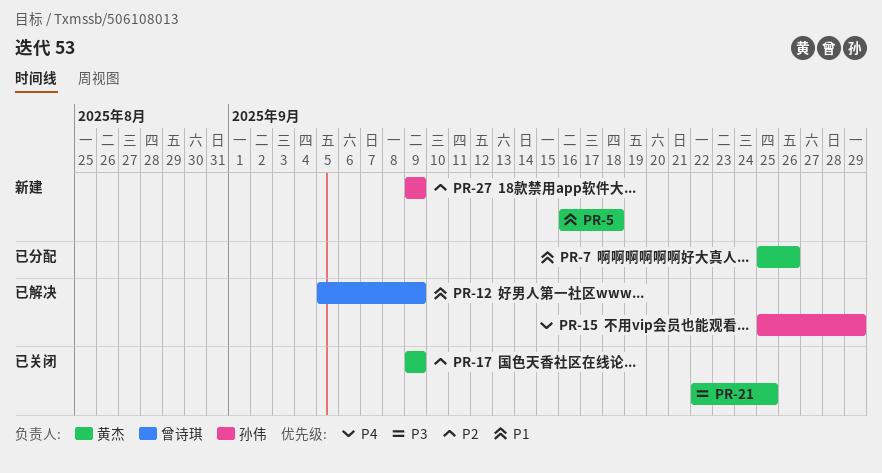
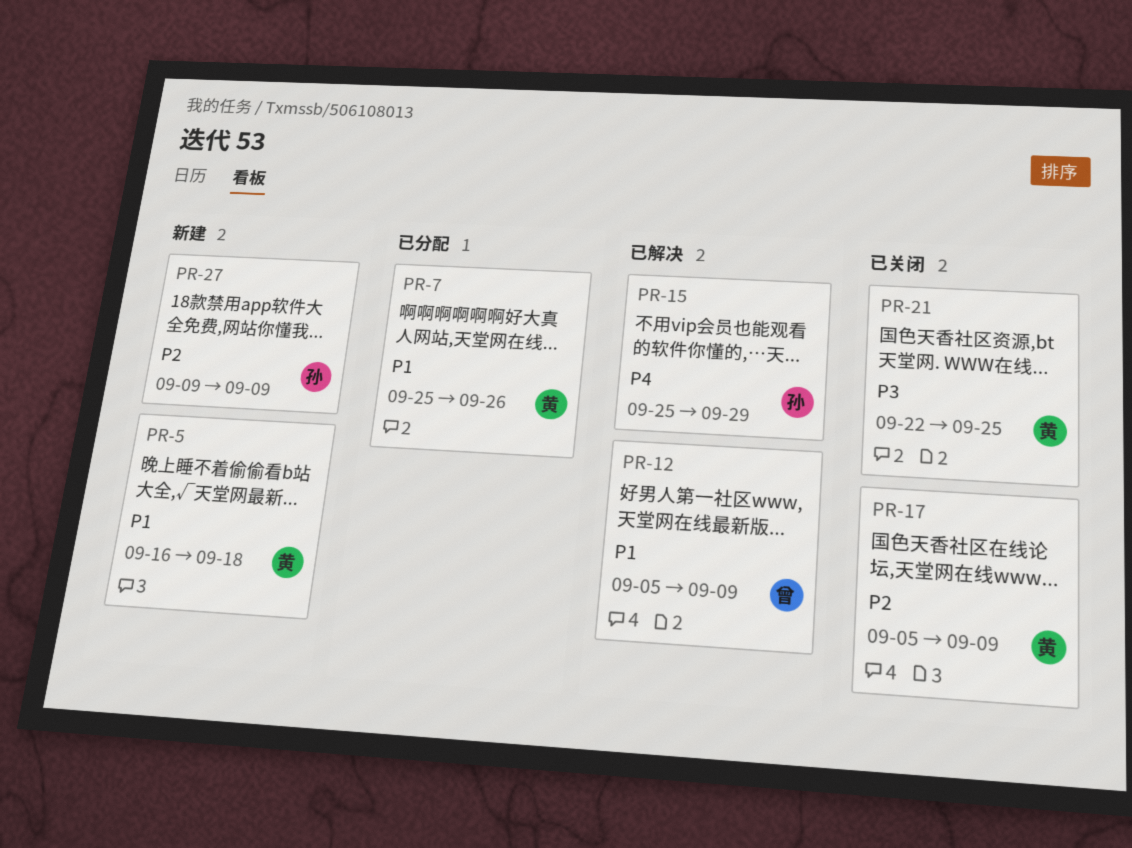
PR-17, start: Sep 9 -> Sep 5

